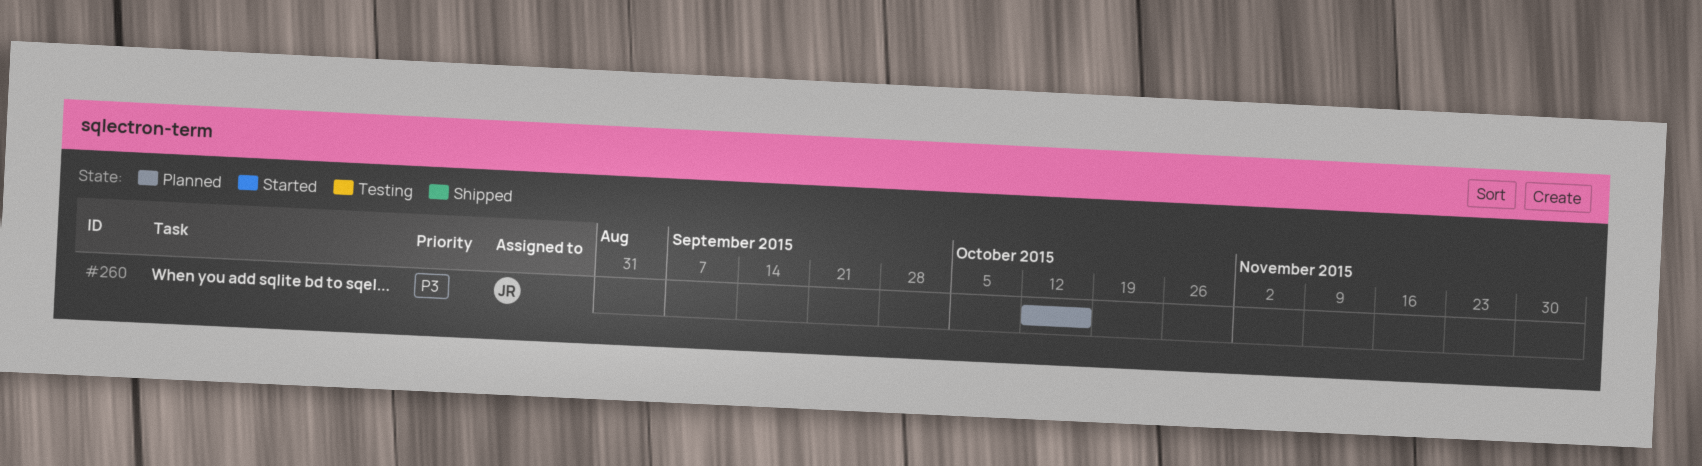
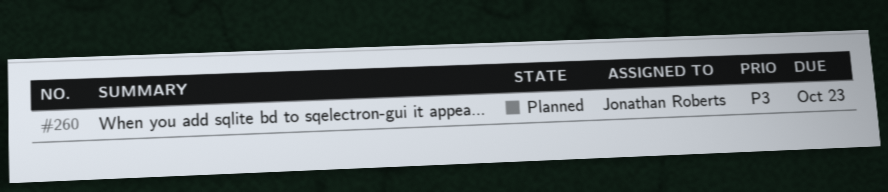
#260, due: Oct 16 -> Oct 23

